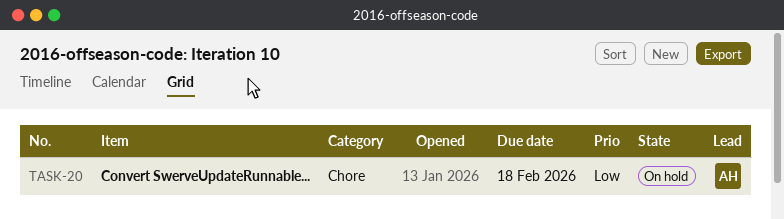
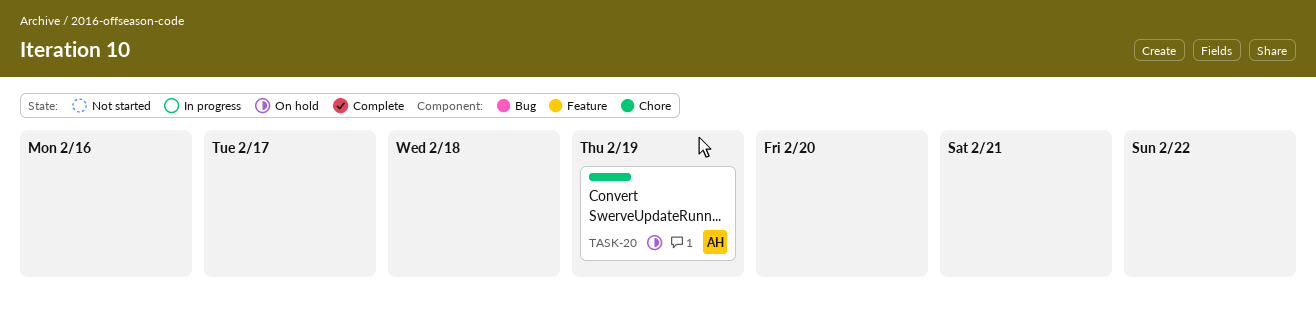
TASK-20, due: Feb 18 -> Feb 19

